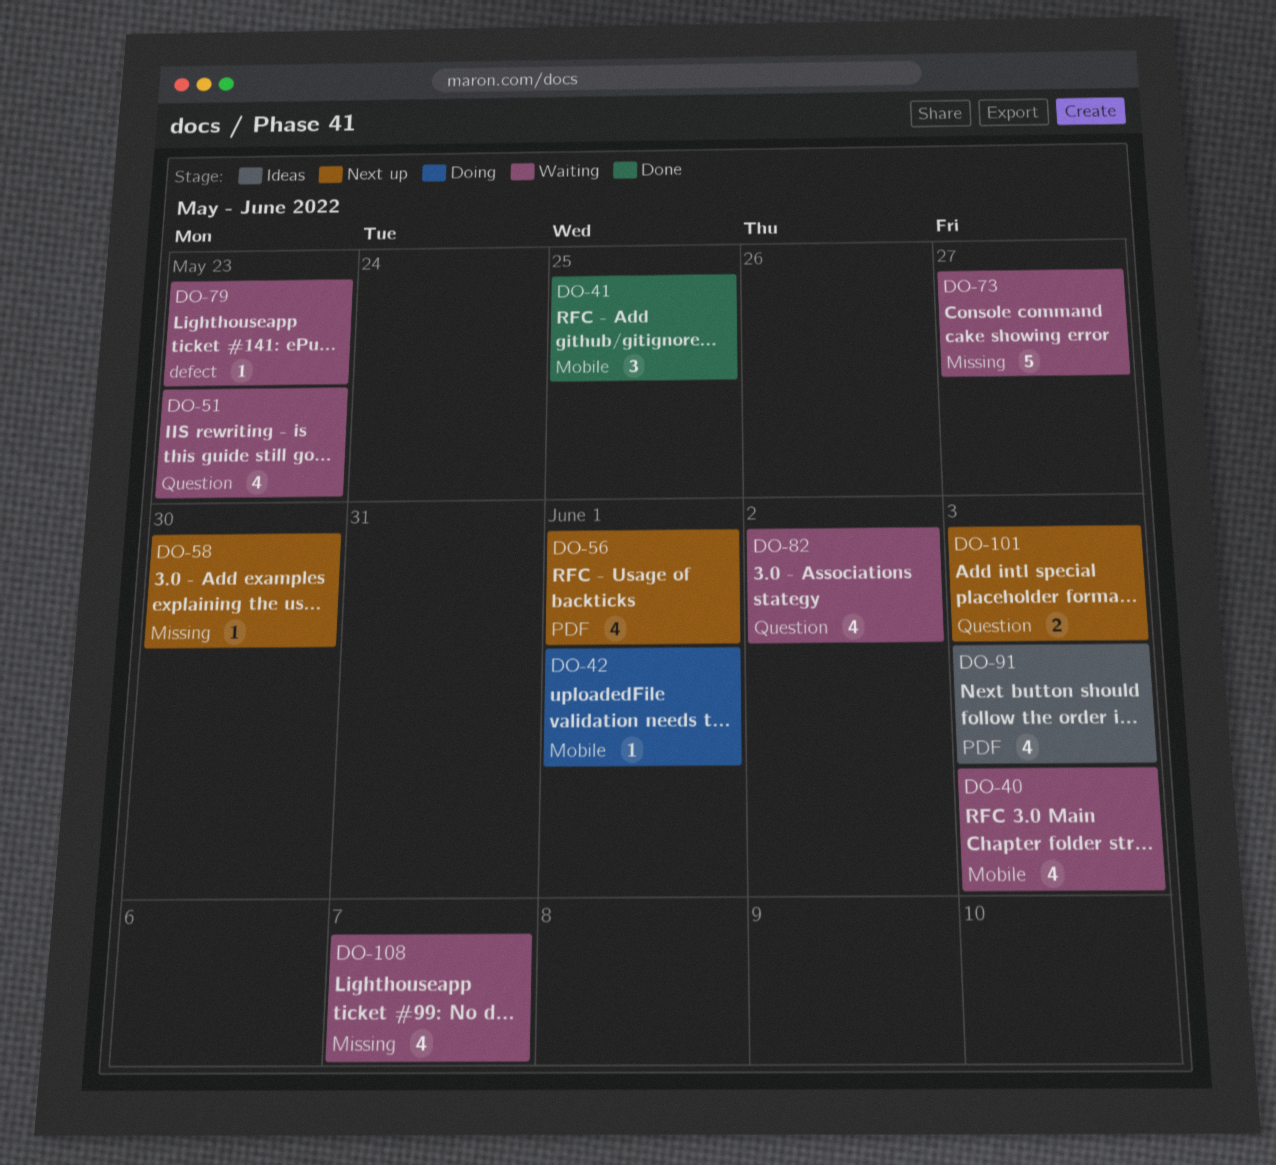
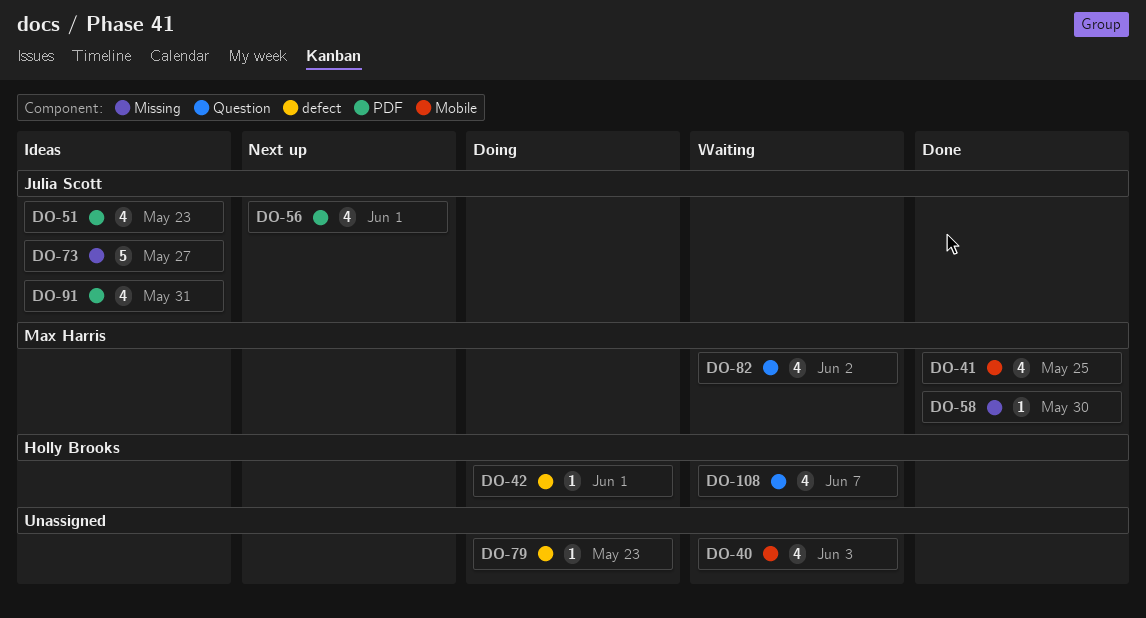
DO-41, estimate: 3 -> 4
DO-42, label: Mobile -> defect
DO-51, status: Waiting -> Ideas
DO-51, label: Question -> PDF
DO-58, status: Next up -> Done
DO-73, status: Waiting -> Ideas
DO-79, status: Waiting -> Doing
DO-91, due: Jun 3 -> May 31
DO-101: present -> none
DO-108, label: Missing -> Question

